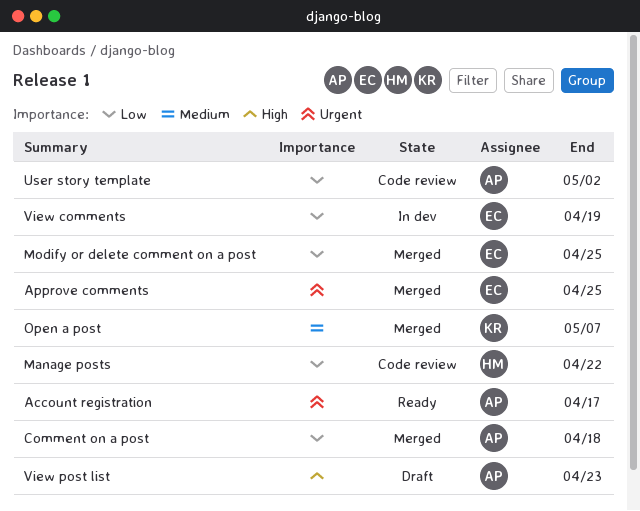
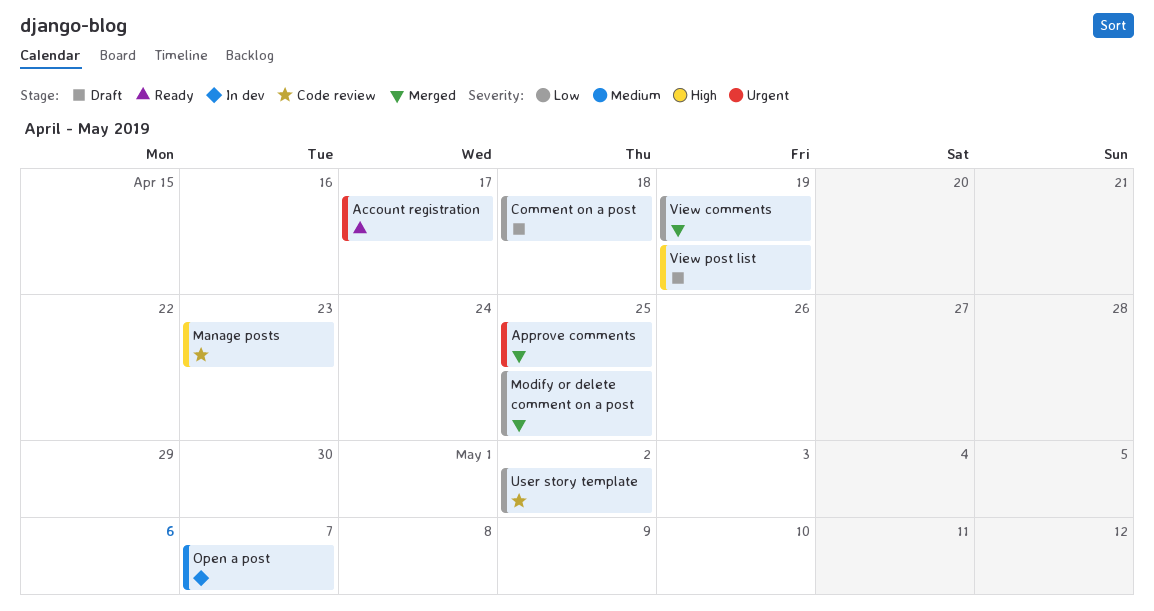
Comment on a post, status: Merged -> Draft
Manage posts, priority: Low -> High
Manage posts, due: Apr 22 -> Apr 23
Open a post, status: Merged -> In dev
View comments, status: In dev -> Merged
View post list, due: Apr 23 -> Apr 19

